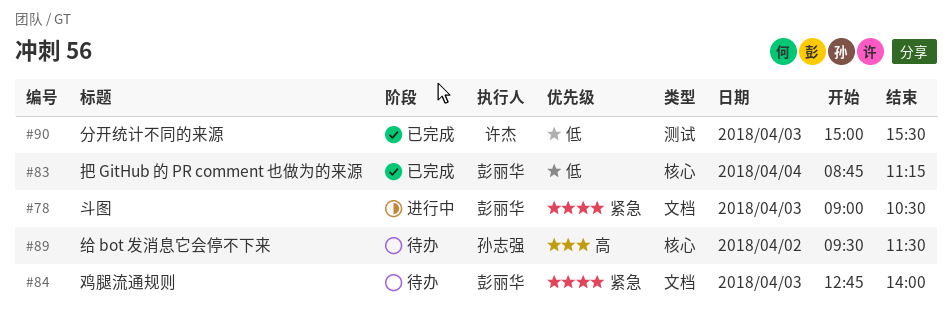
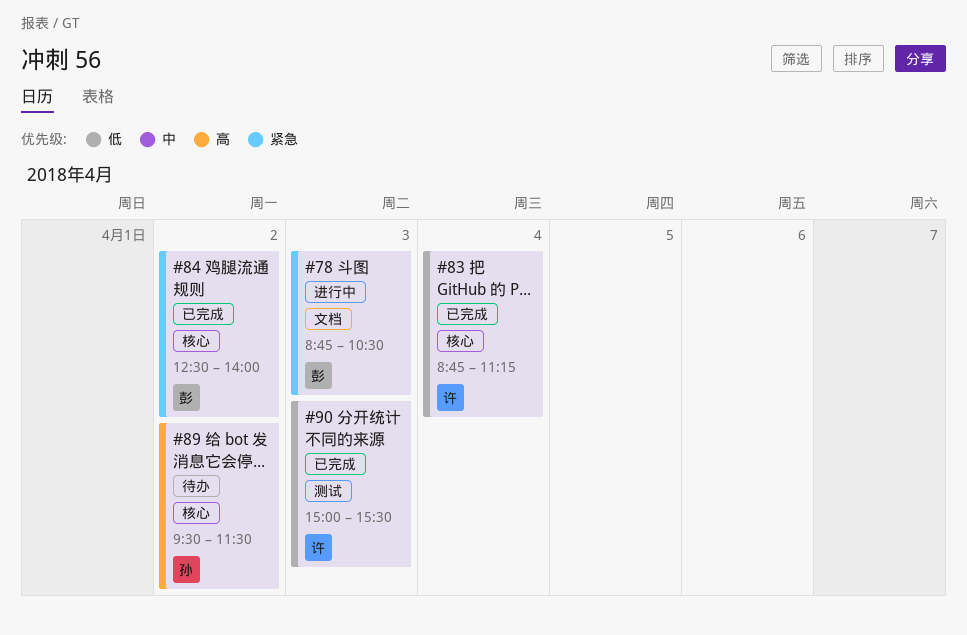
#78, begins: 09:00 -> 08:45
#83, owner: 彭丽华 -> 许杰
#84, status: 待办 -> 已完成
#84, label: 文档 -> 核心
#84, day: Apr 3 -> Apr 2
#84, begins: 12:45 -> 12:30

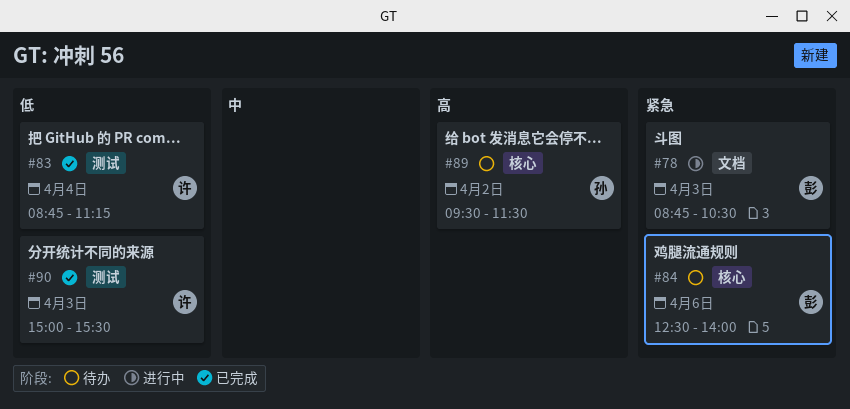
#83, label: 核心 -> 测试
#84, status: 已完成 -> 待办
#84, day: Apr 2 -> Apr 6

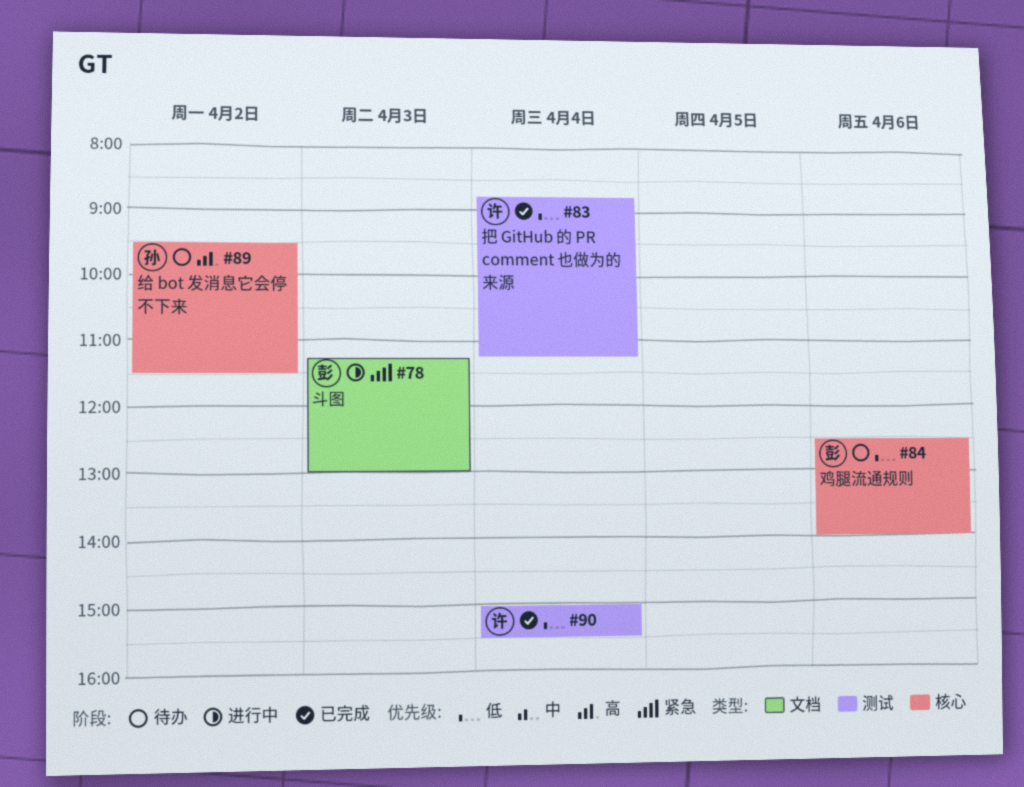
#78, begins: 08:45 -> 11:15
#78, ends: 10:30 -> 13:00
#84, priority: 紧急 -> 低
#90, day: Apr 3 -> Apr 4

